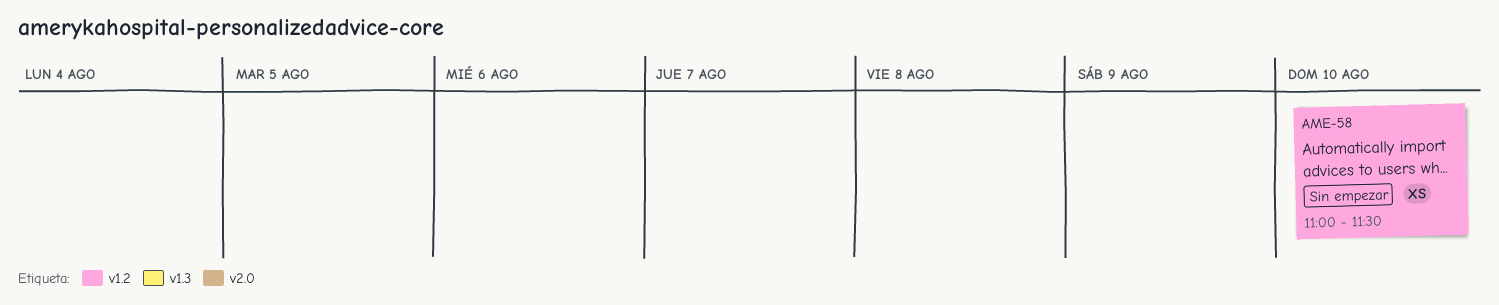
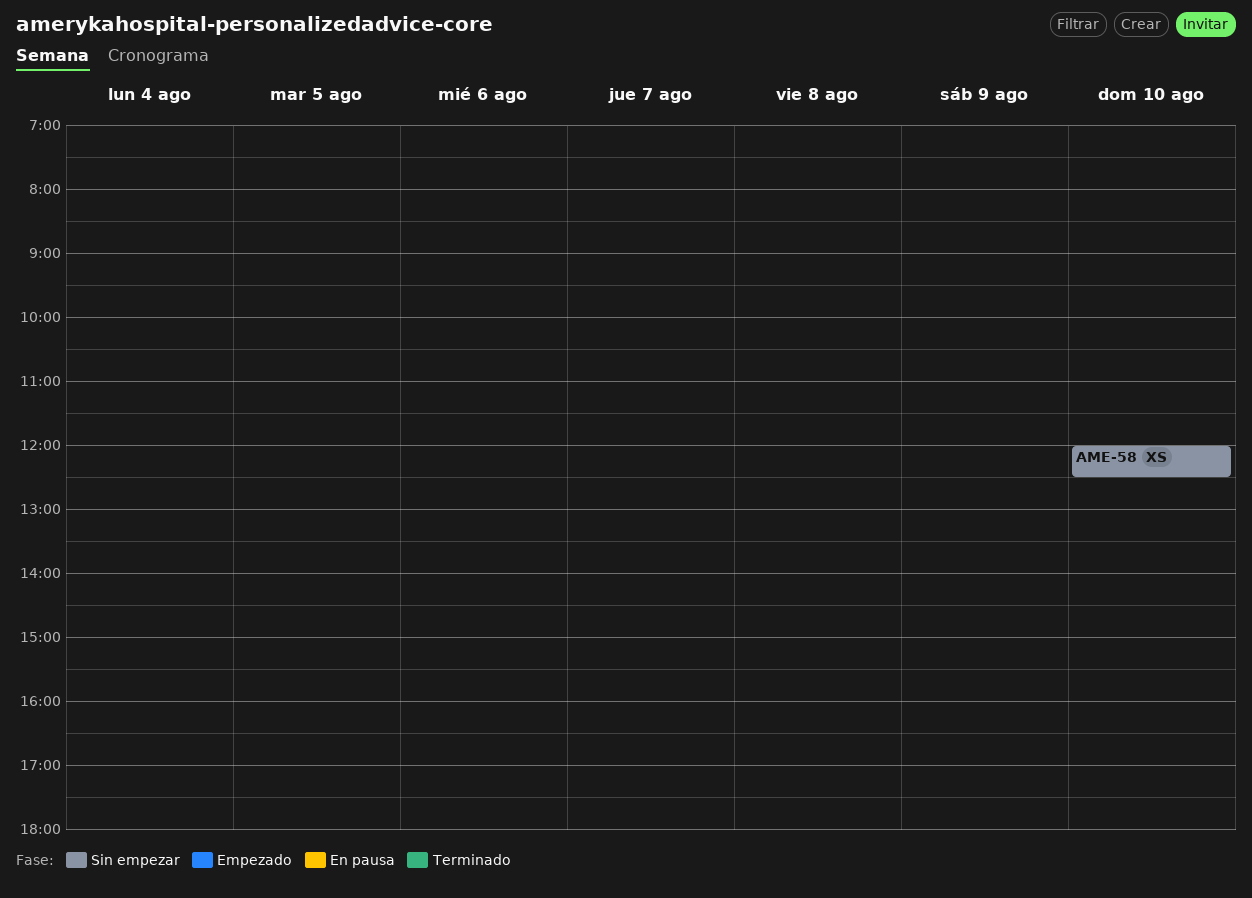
AME-58, begins: 11:00 -> 12:00
AME-58, ends: 11:30 -> 12:30

